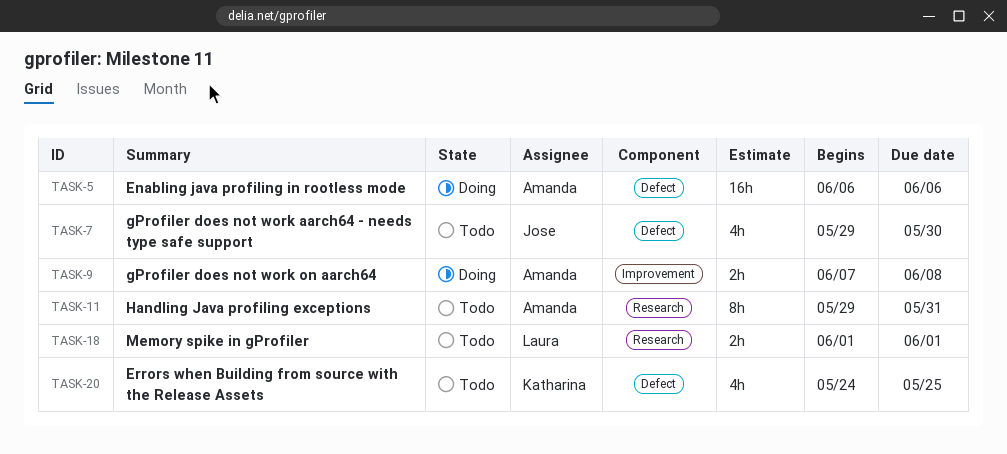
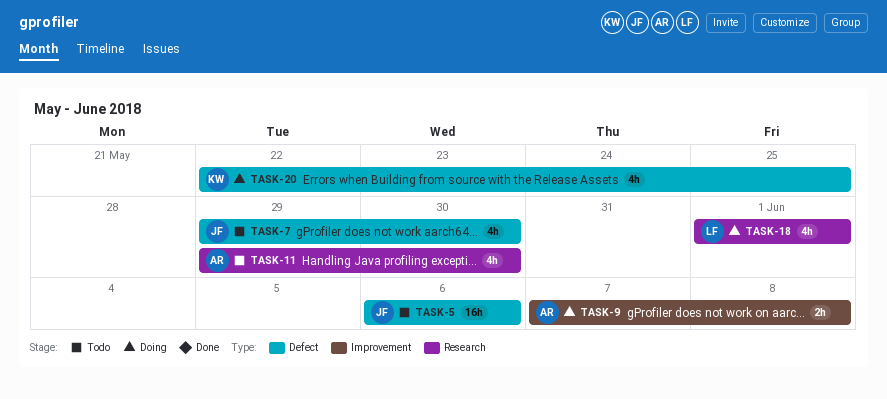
TASK-5, status: Doing -> Todo
TASK-5, owner: Amanda -> Jose
TASK-11, estimate: 8h -> 4h
TASK-11, due: May 31 -> May 30
TASK-18, status: Todo -> Doing
TASK-18, estimate: 2h -> 4h
TASK-20, status: Todo -> Doing
TASK-20, start: May 24 -> May 22

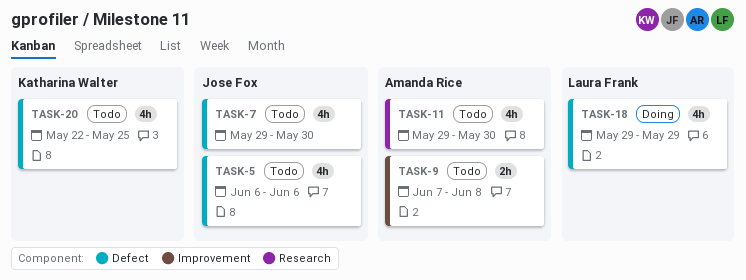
TASK-5, estimate: 16h -> 4h
TASK-9, status: Doing -> Todo
TASK-18, label: Research -> Defect
TASK-18, start: Jun 1 -> May 29
TASK-18, due: Jun 1 -> May 29
TASK-20, status: Doing -> Todo

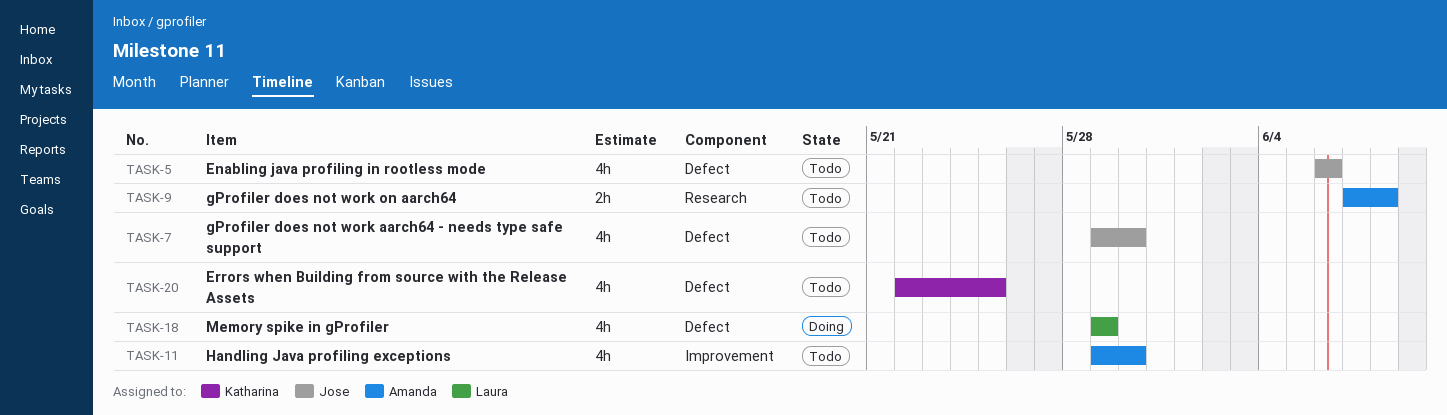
TASK-9, label: Improvement -> Research
TASK-11, label: Research -> Improvement

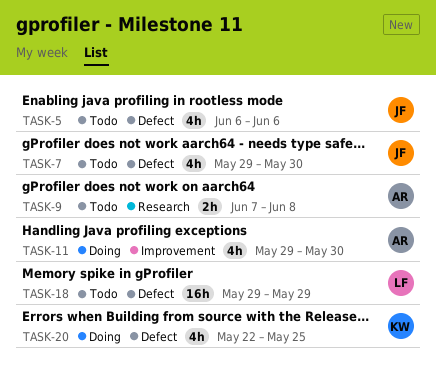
TASK-11, status: Todo -> Doing
TASK-18, status: Doing -> Todo
TASK-18, estimate: 4h -> 16h
TASK-20, status: Todo -> Doing

